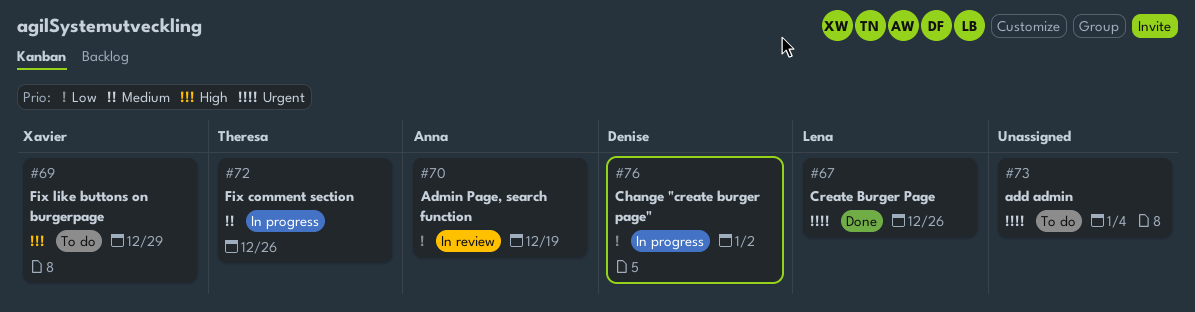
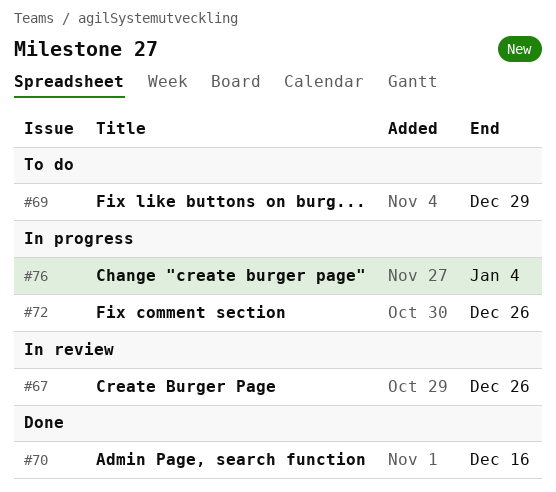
#67, status: Done -> In review
#70, status: In review -> Done
#70, due: Dec 19 -> Dec 16
#73: present -> none
#76, due: Jan 2 -> Jan 4

